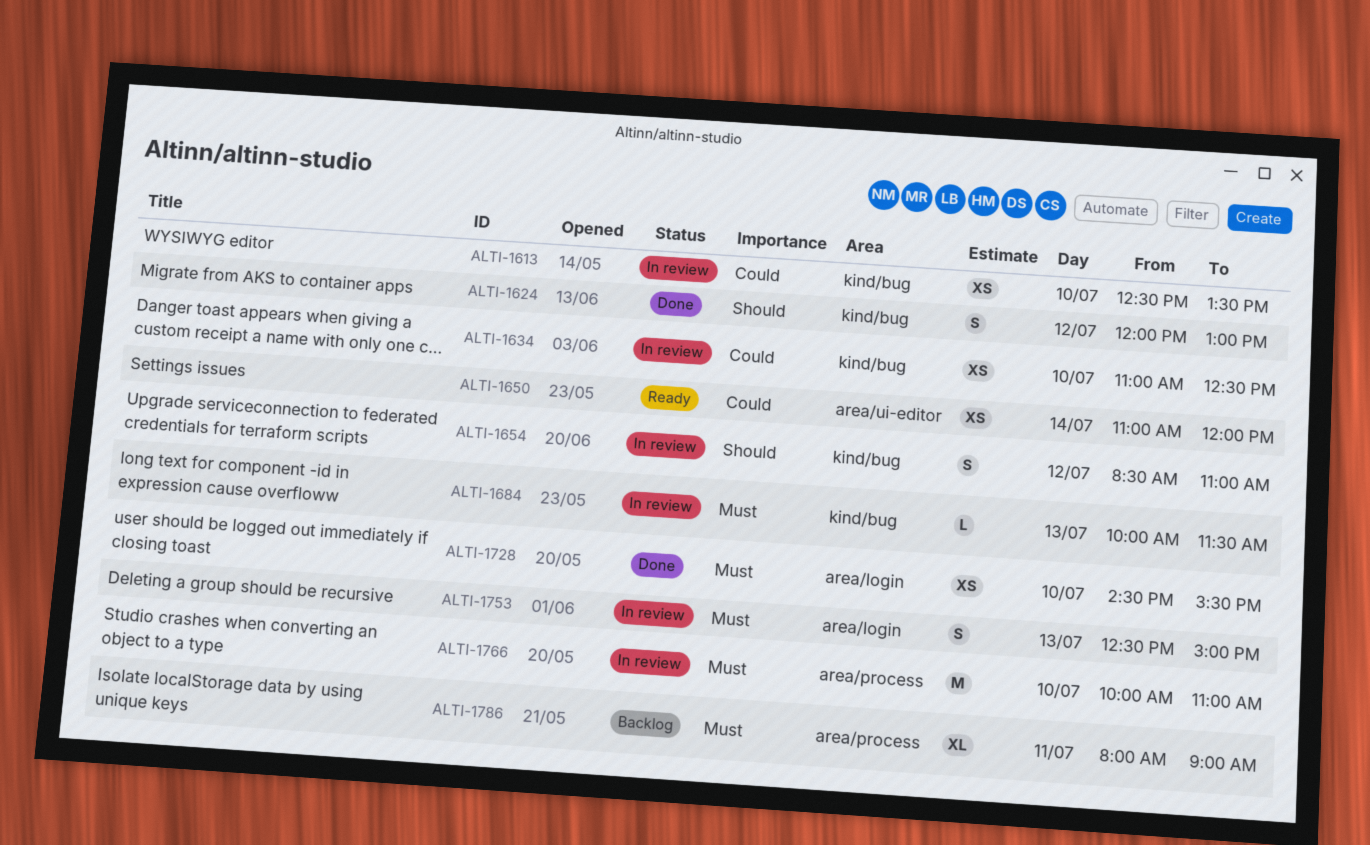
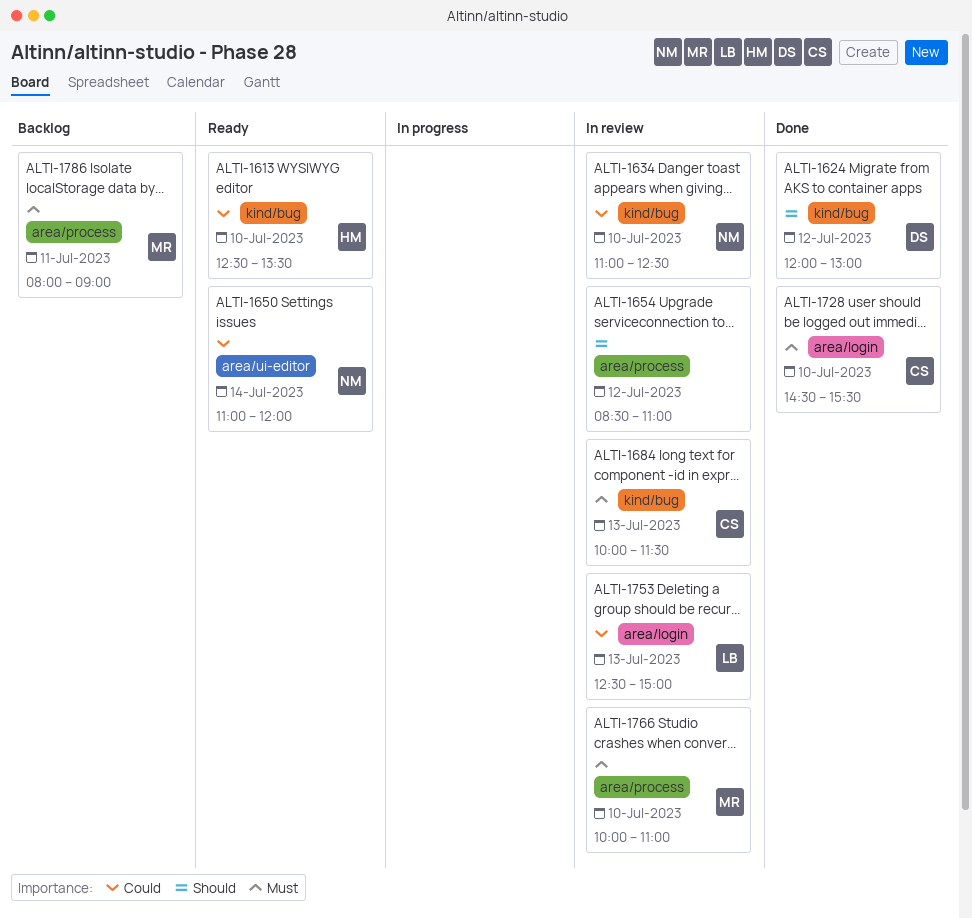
ALTI-1613, status: In review -> Ready
ALTI-1654, label: kind/bug -> area/process
ALTI-1753, priority: Must -> Could

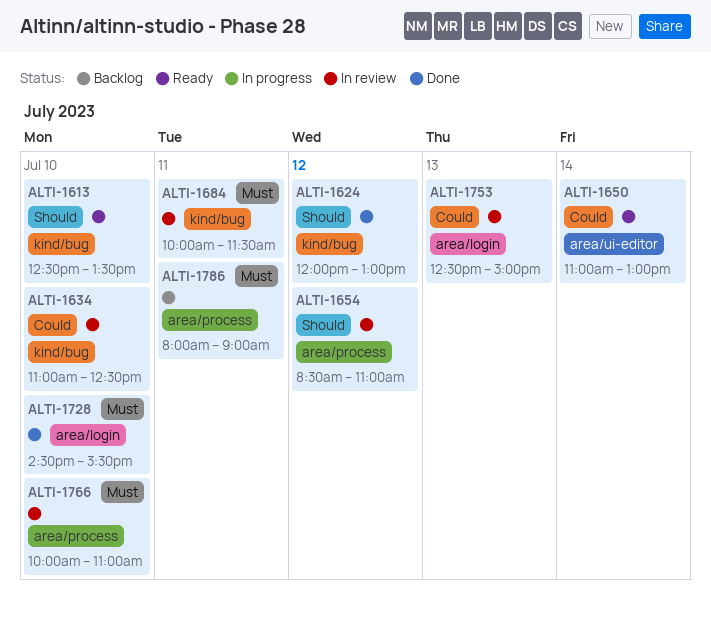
ALTI-1613, priority: Could -> Should
ALTI-1650, ends: 12:00 -> 13:00
ALTI-1684, day: Jul 13 -> Jul 11

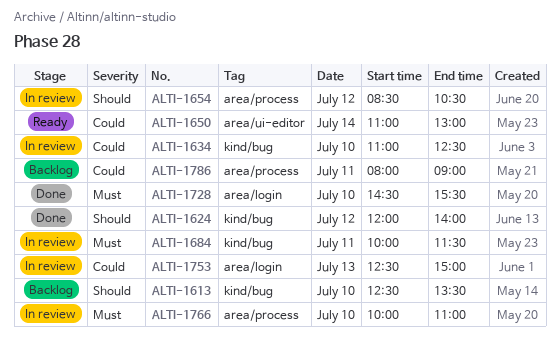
ALTI-1613, status: Ready -> Backlog
ALTI-1624, ends: 13:00 -> 14:00
ALTI-1654, ends: 11:00 -> 10:30
ALTI-1786, priority: Must -> Could

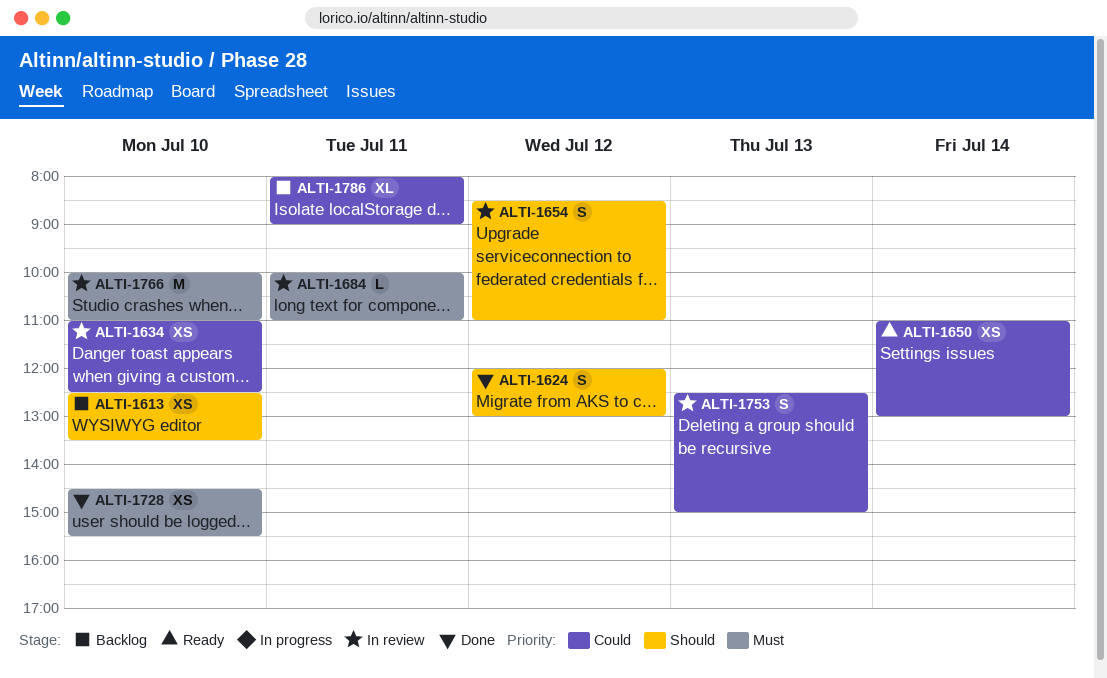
ALTI-1624, ends: 14:00 -> 13:00
ALTI-1654, ends: 10:30 -> 11:00
ALTI-1684, ends: 11:30 -> 11:00

